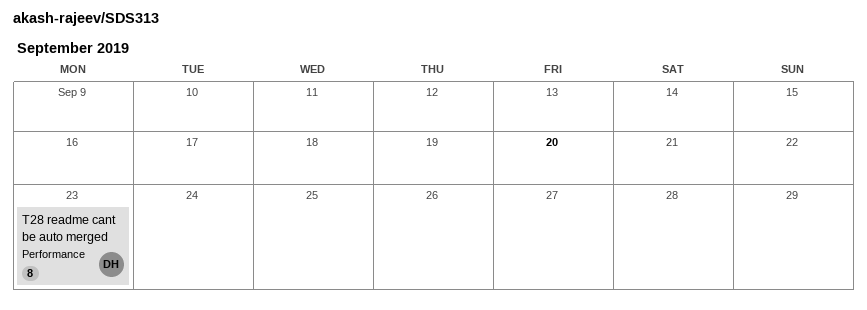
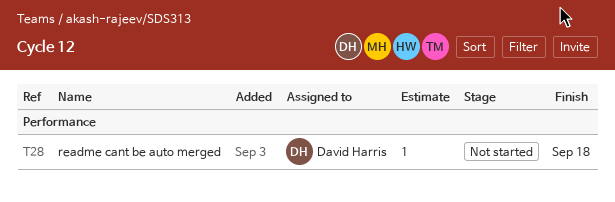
T28, estimate: 8 -> 1
T28, due: Sep 23 -> Sep 18

